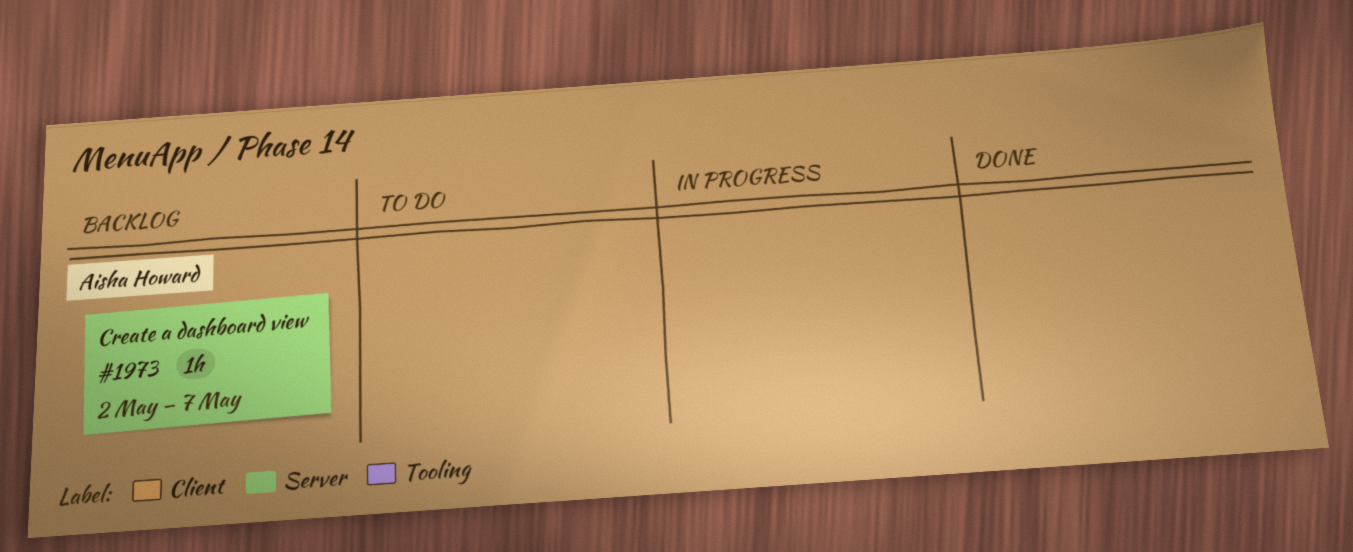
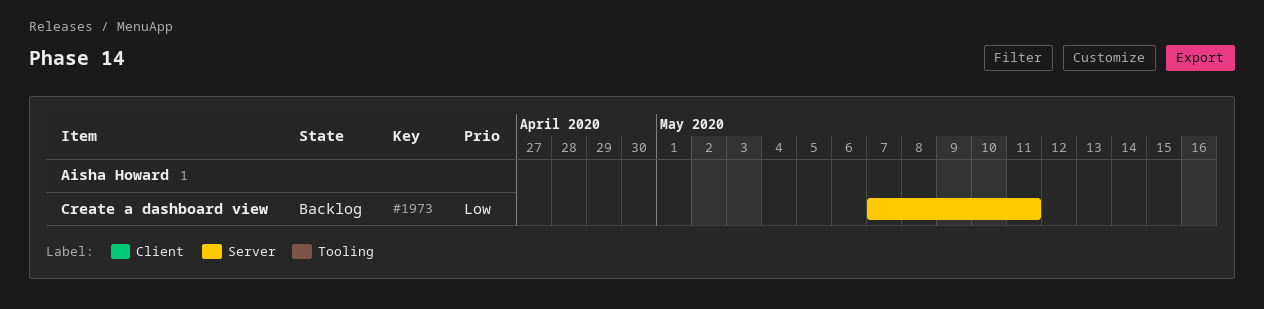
#1973, start: May 2 -> May 7
#1973, due: May 7 -> May 11

